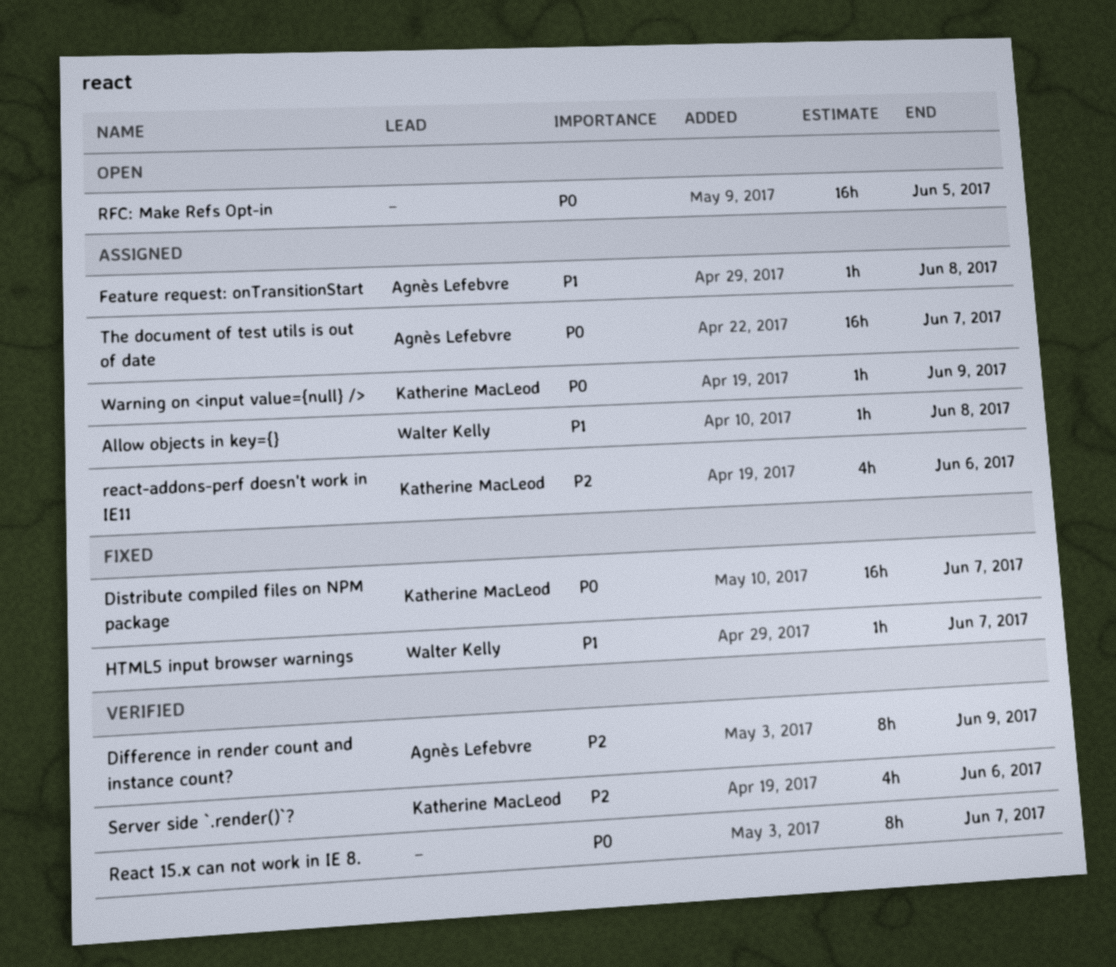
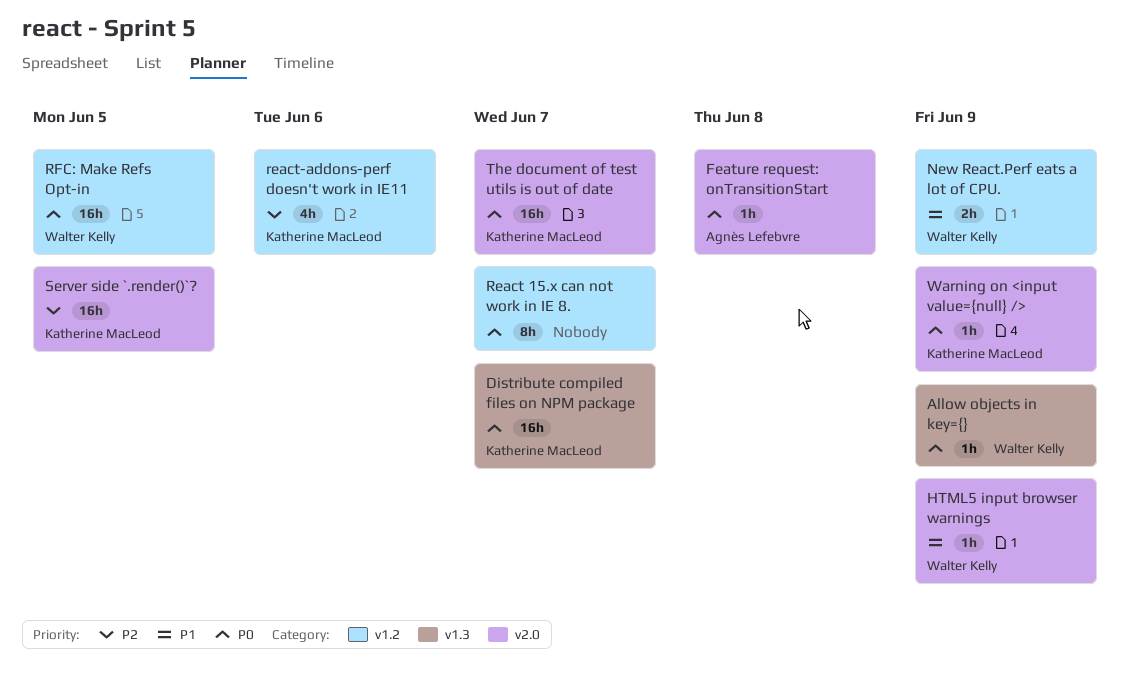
Allow objects in key={}, priority: P1 -> P0
Allow objects in key={}, due: Jun 8 -> Jun 9
Difference in render count and instance count?: present -> none
Feature request: onTransitionStart, priority: P1 -> P0
HTML5 input browser warnings, due: Jun 7 -> Jun 9
New React.Perf eats a lot of CPU.: none -> present
RFC: Make Refs Opt-in, owner: none -> Walter Kelly
Server side `.render()`?, estimate: 4h -> 16h
Server side `.render()`?, due: Jun 6 -> Jun 5
The document of test utils is out of date, owner: Agnès Lefebvre -> Katherine MacLeod

